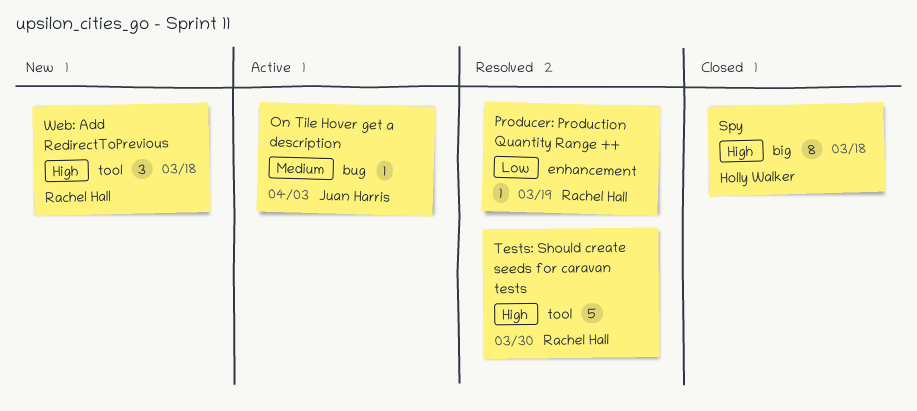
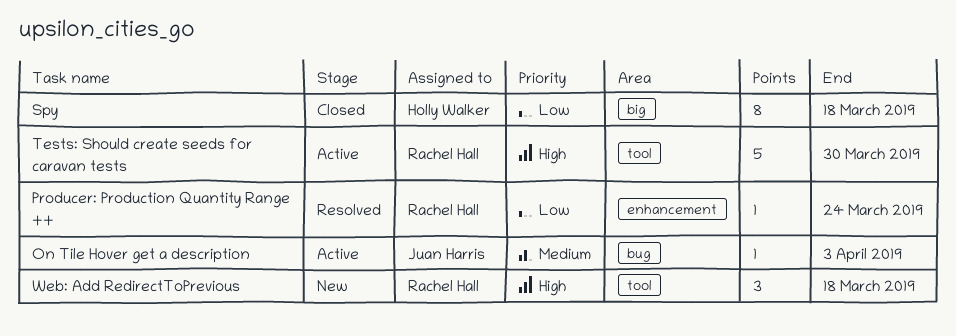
Producer: Production Quantity Range ++, due: Mar 19 -> Mar 24
Spy, priority: High -> Low
Tests: Should create seeds for caravan tests, status: Resolved -> Active

